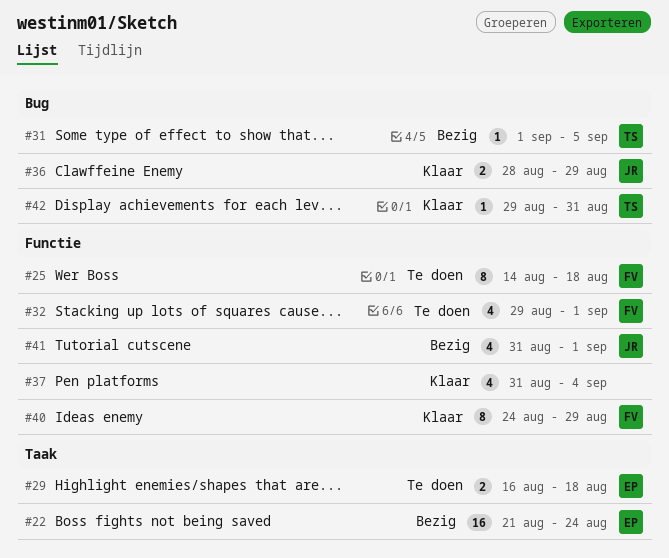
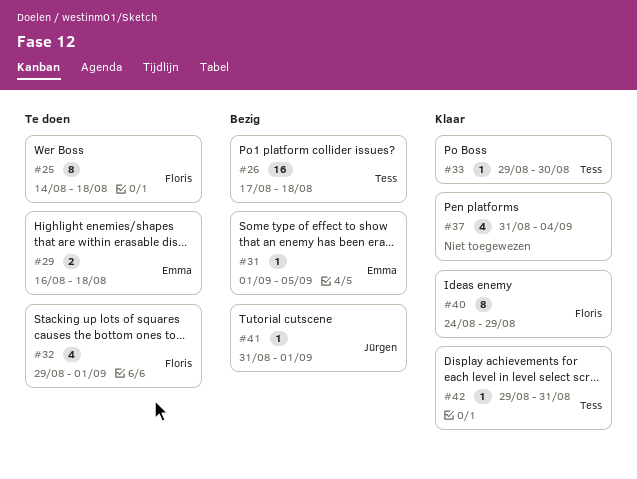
#22: present -> none
#26: none -> present
#31, owner: Tess -> Emma
#33: none -> present
#36: present -> none
#41, estimate: 4 -> 1

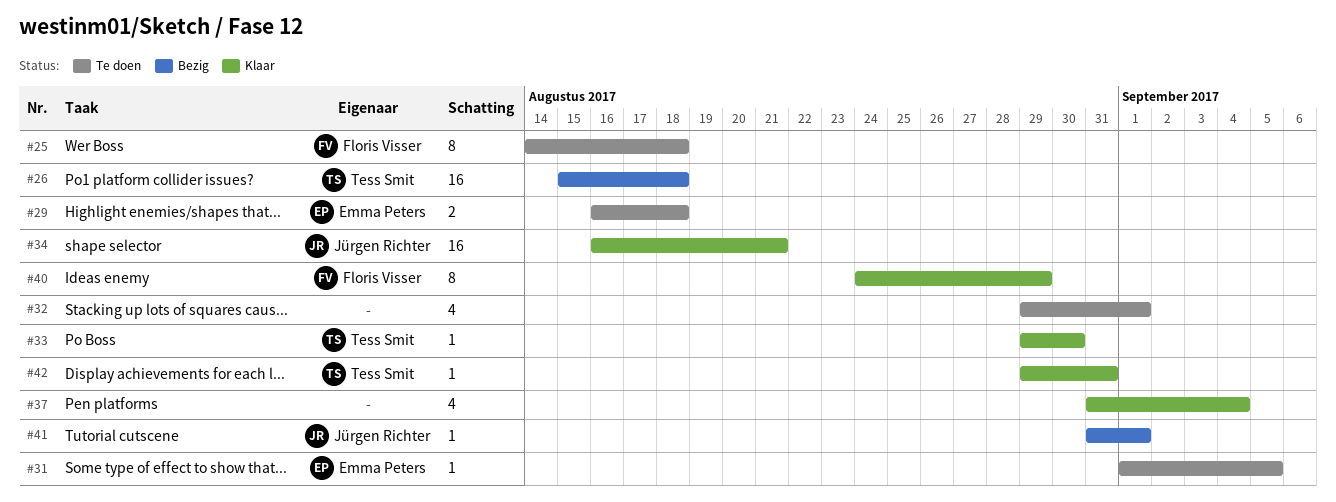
#26, start: Aug 17 -> Aug 15
#31, status: Bezig -> Te doen
#32, owner: Floris Visser -> none
#34: none -> present

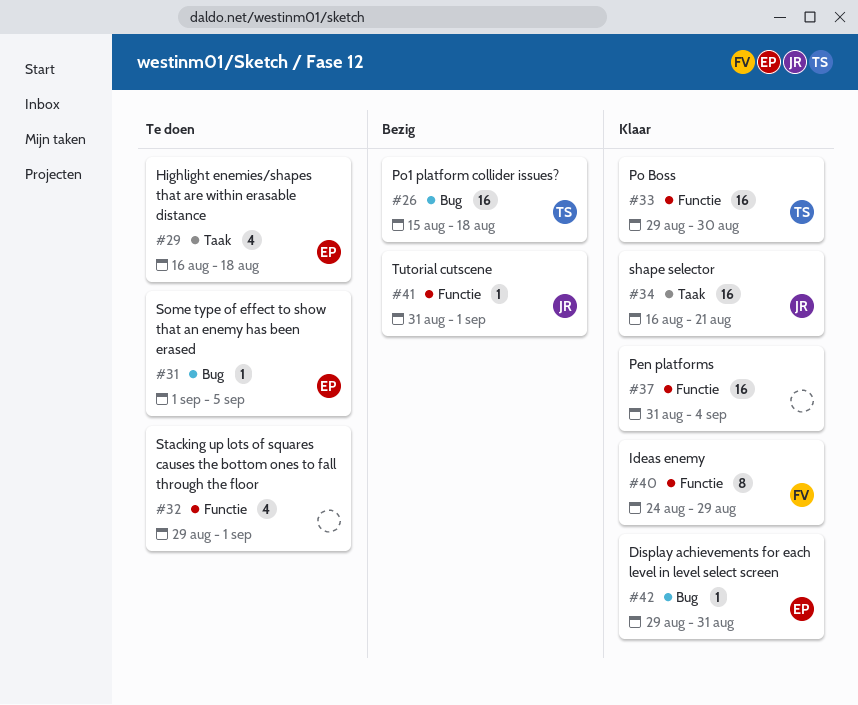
#25: present -> none
#29, estimate: 2 -> 4
#33, estimate: 1 -> 16
#37, estimate: 4 -> 16
#42, owner: Tess Smit -> Emma Peters

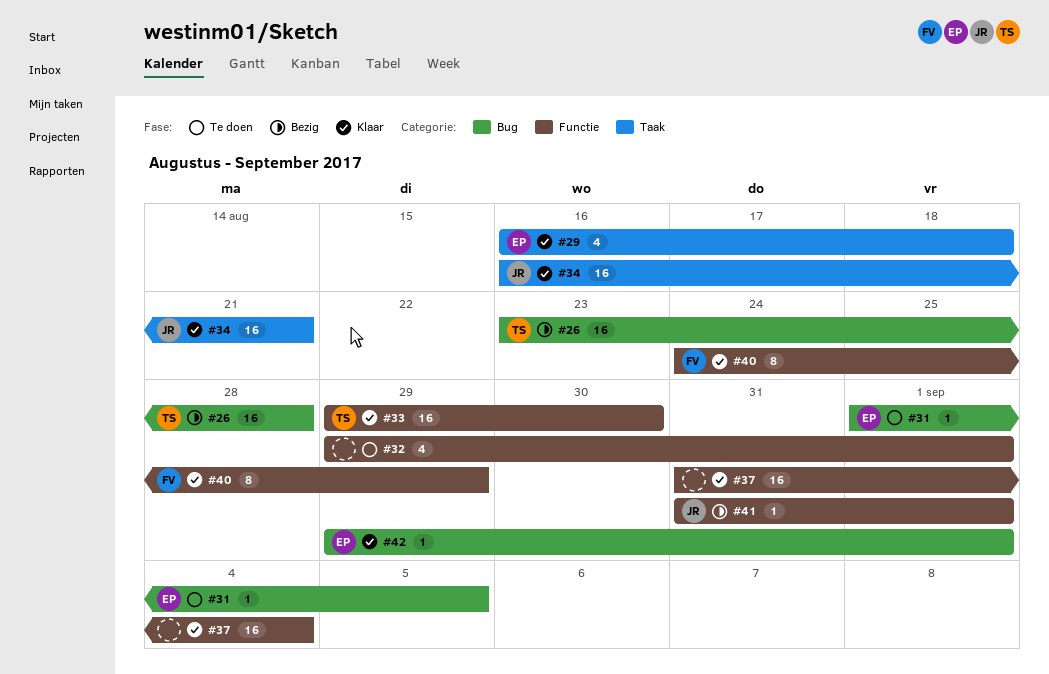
#26, start: Aug 15 -> Aug 23
#26, due: Aug 18 -> Aug 28
#29, status: Te doen -> Klaar
#42, due: Aug 31 -> Sep 1

